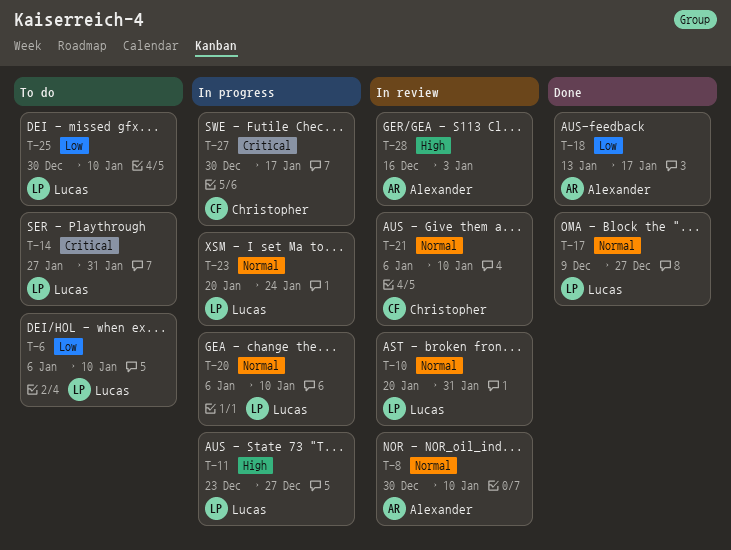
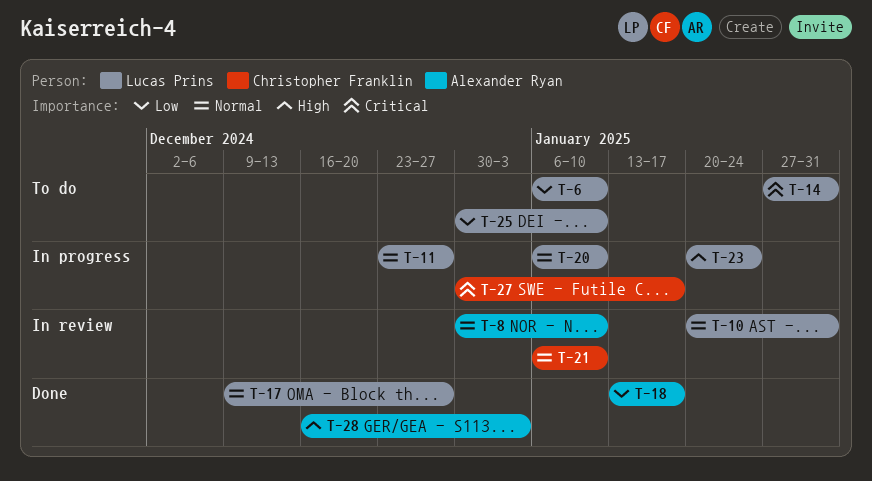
T-11, priority: High -> Normal
T-23, priority: Normal -> High
T-28, status: In review -> Done

